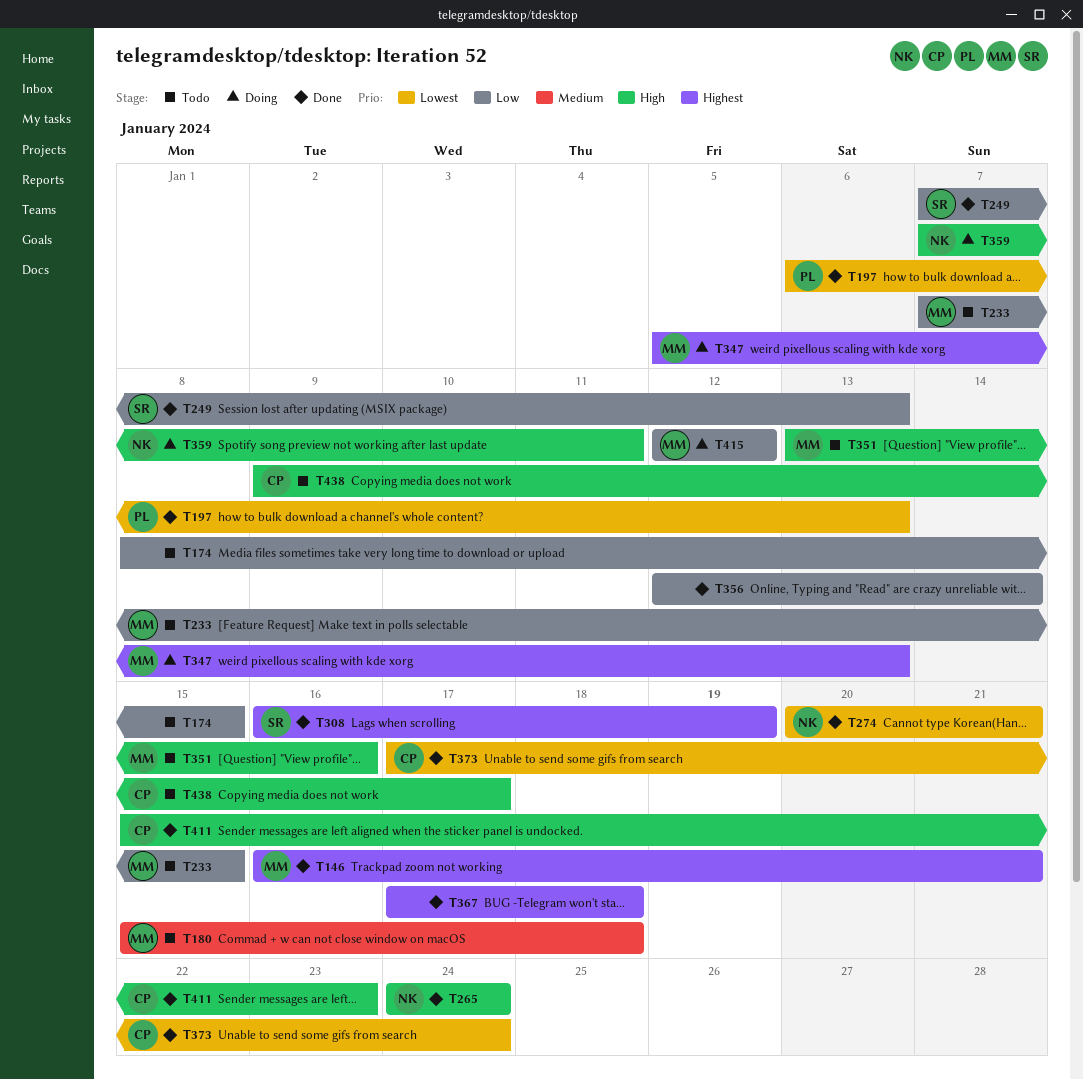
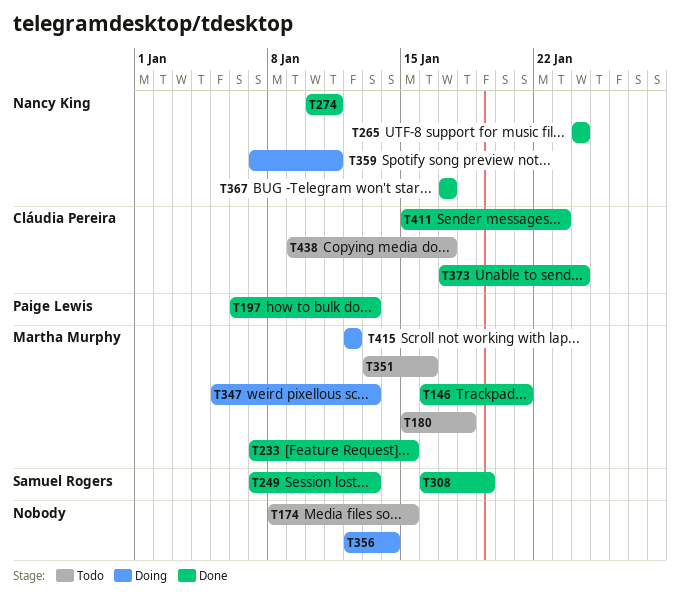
T233, status: Todo -> Done
T274, start: Jan 20 -> Jan 10
T274, due: Jan 21 -> Jan 11
T356, status: Done -> Doing
T367, owner: none -> Nancy King
T367, due: Jan 18 -> Jan 17

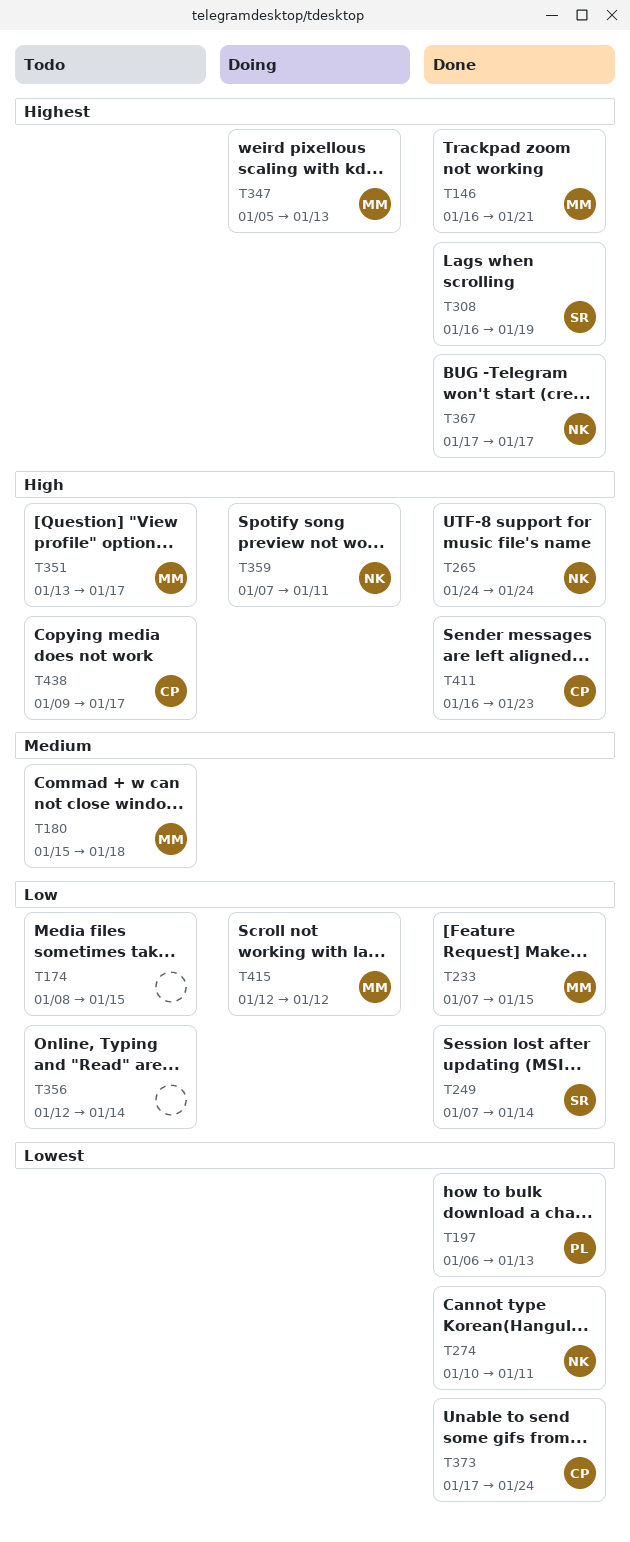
T249, due: Jan 13 -> Jan 14
T351, due: Jan 16 -> Jan 17
T356, status: Doing -> Todo
T411, start: Jan 15 -> Jan 16

